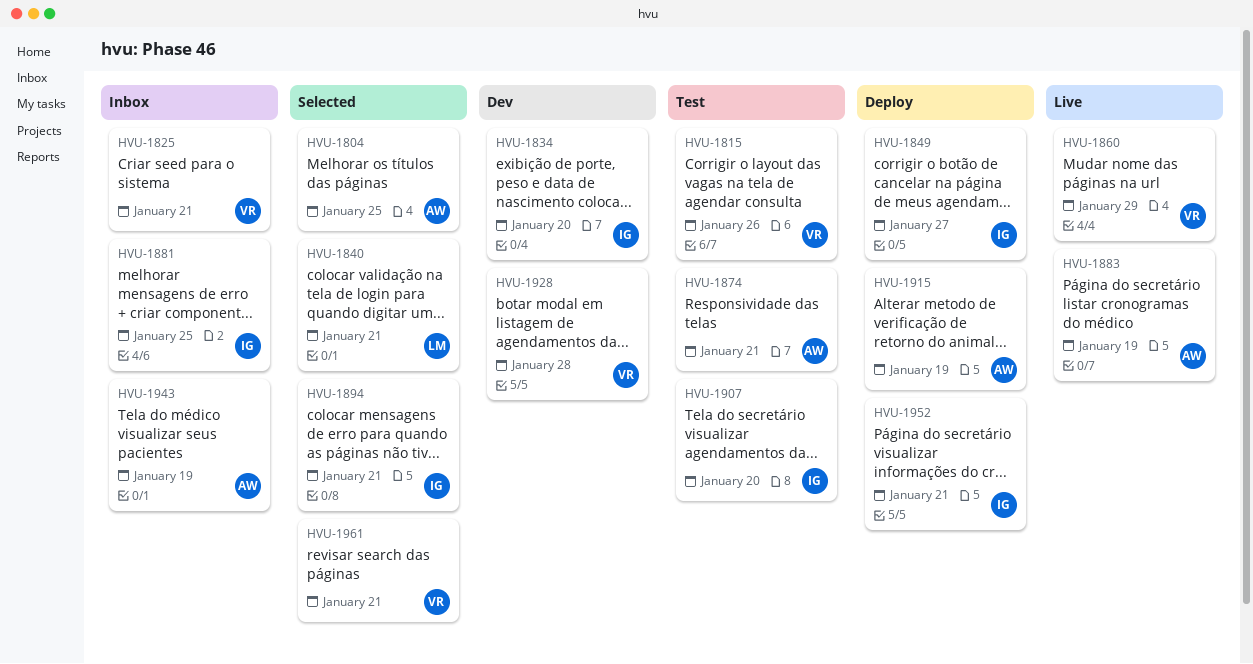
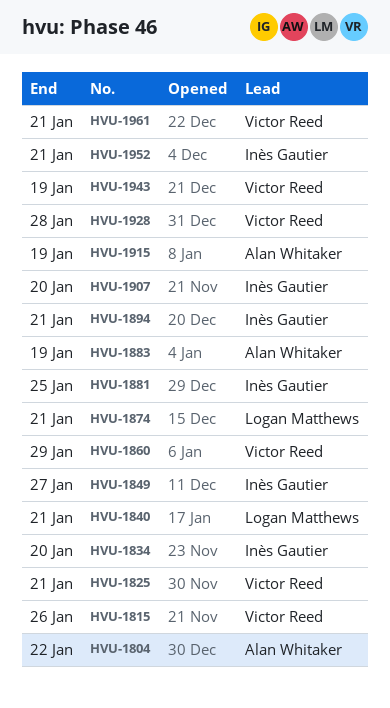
HVU-1804, due: Jan 25 -> Jan 22
HVU-1874, owner: Alan Whitaker -> Logan Matthews
HVU-1943, owner: Alan Whitaker -> Victor Reed

